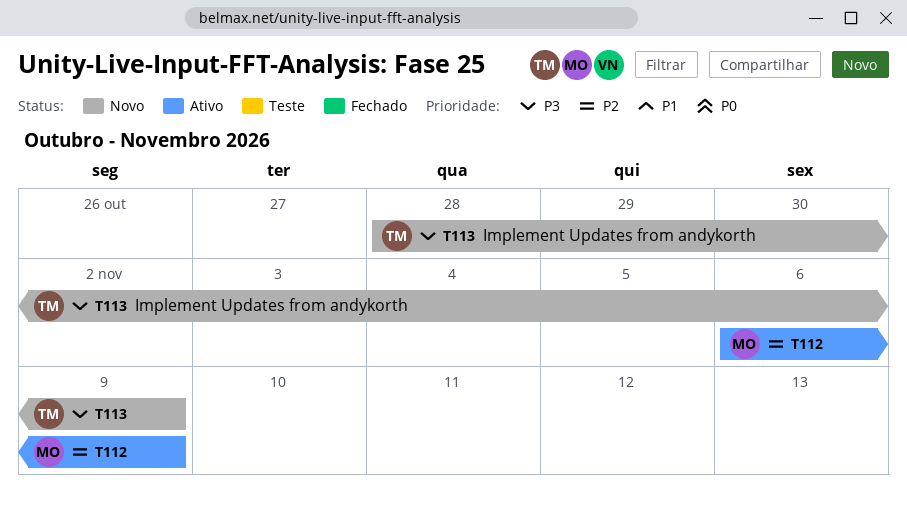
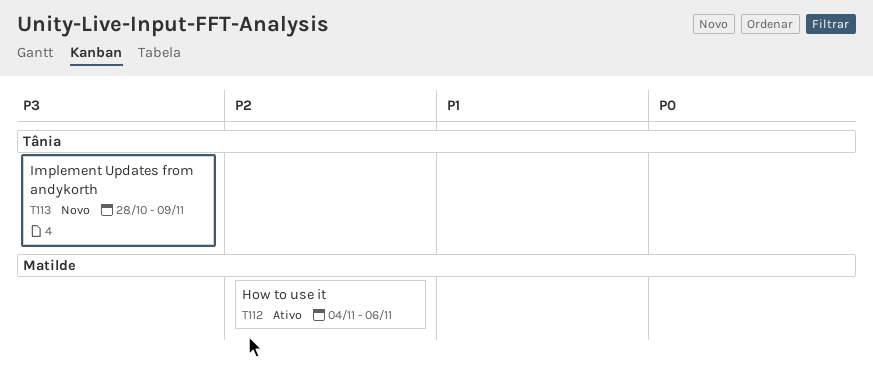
T112, start: Nov 6 -> Nov 4
T112, due: Nov 9 -> Nov 6

